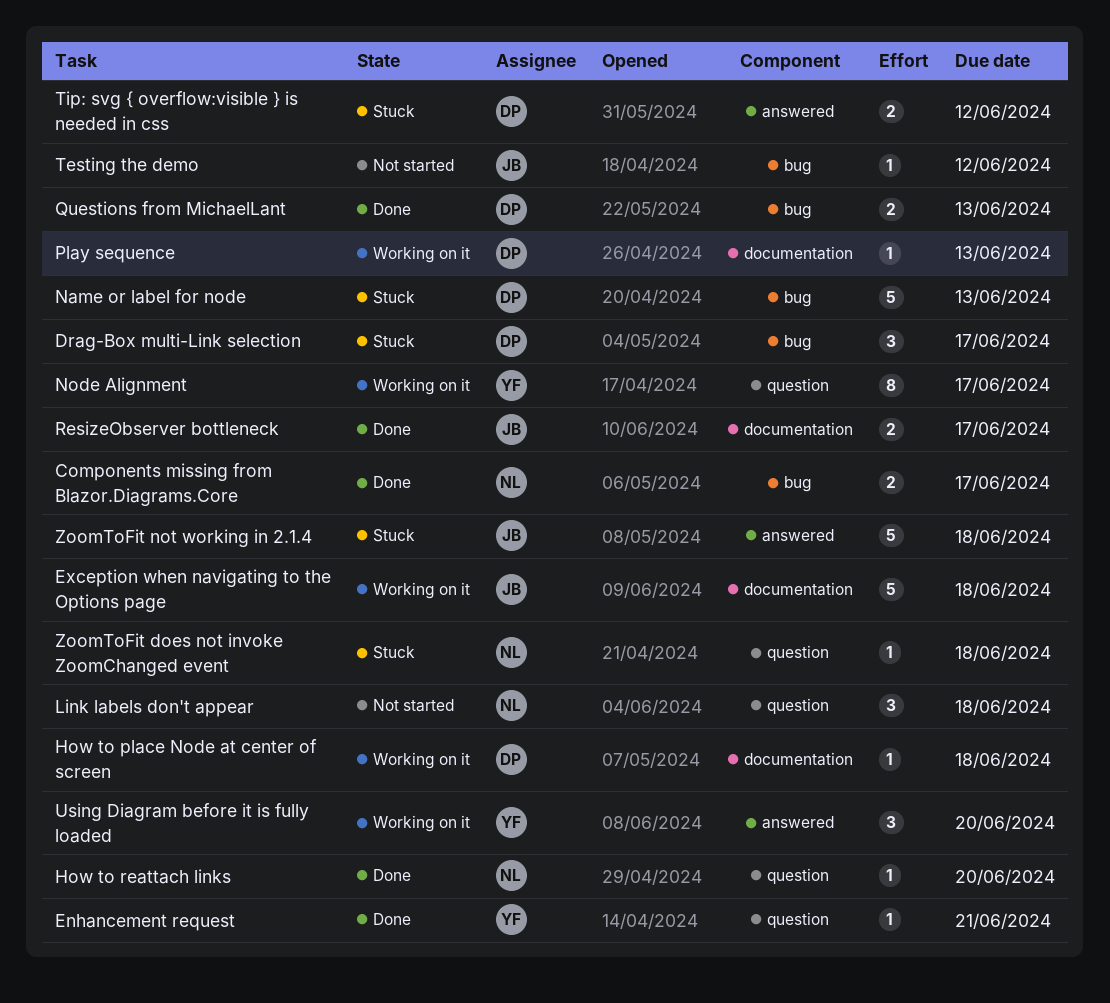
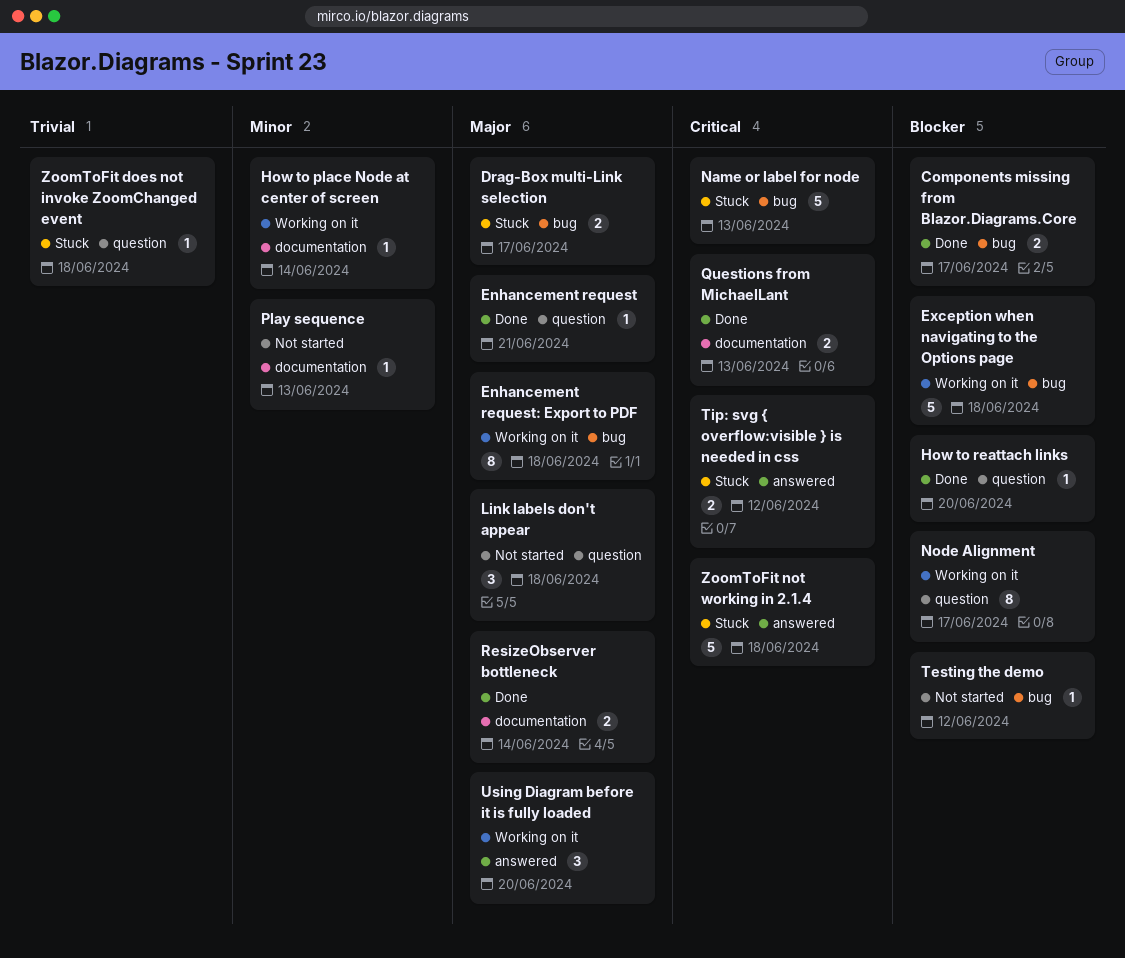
Drag-Box multi-Link selection, estimate: 3 -> 2
Enhancement request: Export to PDF: none -> present
Exception when navigating to the Options page, label: documentation -> bug
How to place Node at center of screen, due: Jun 18 -> Jun 14
Play sequence, status: Working on it -> Not started
Questions from MichaelLant, label: bug -> documentation
ResizeObserver bottleneck, due: Jun 17 -> Jun 14

